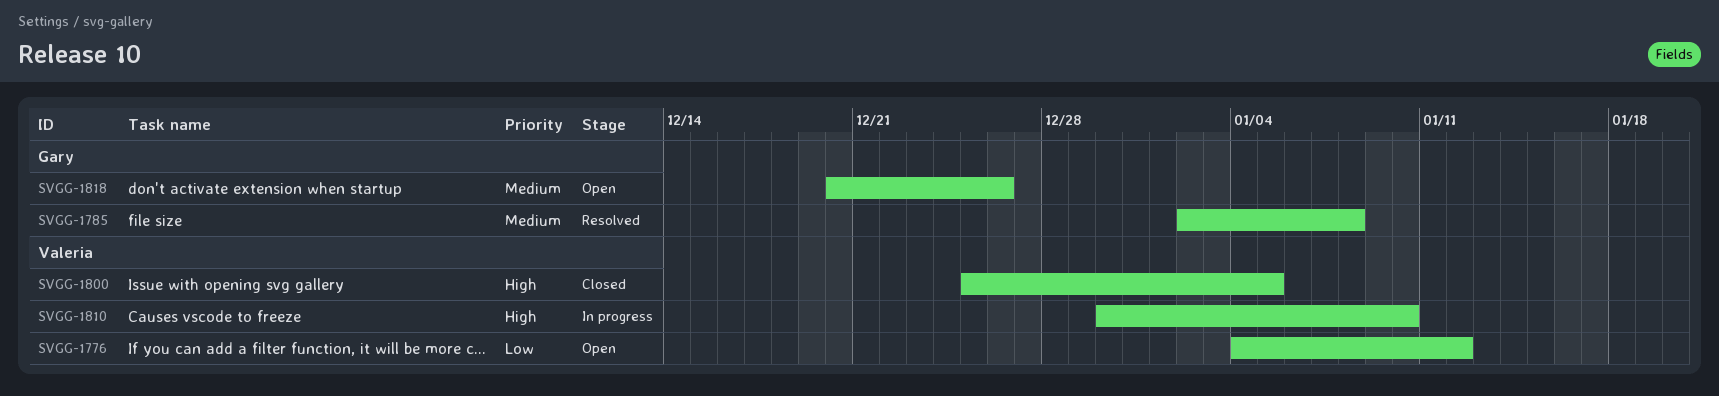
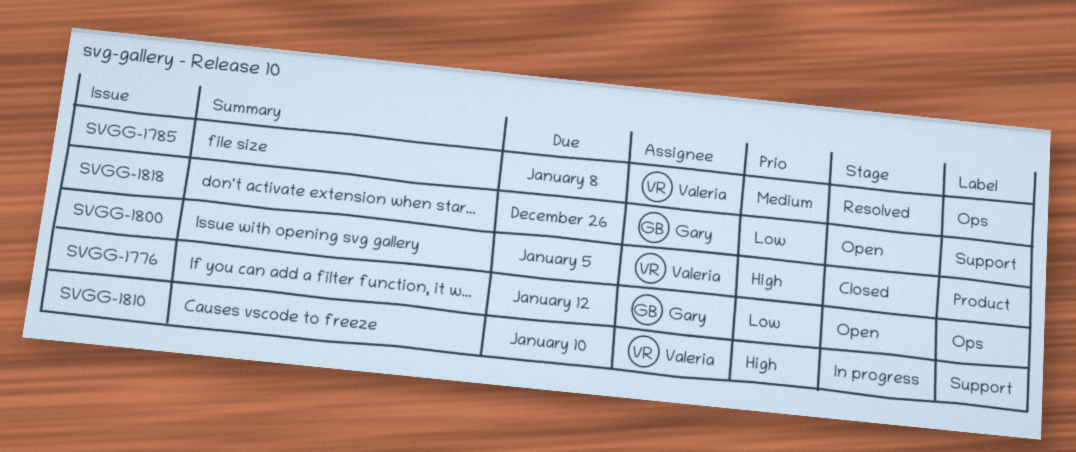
SVGG-1776, owner: Valeria -> Gary
SVGG-1785, owner: Gary -> Valeria
SVGG-1818, priority: Medium -> Low

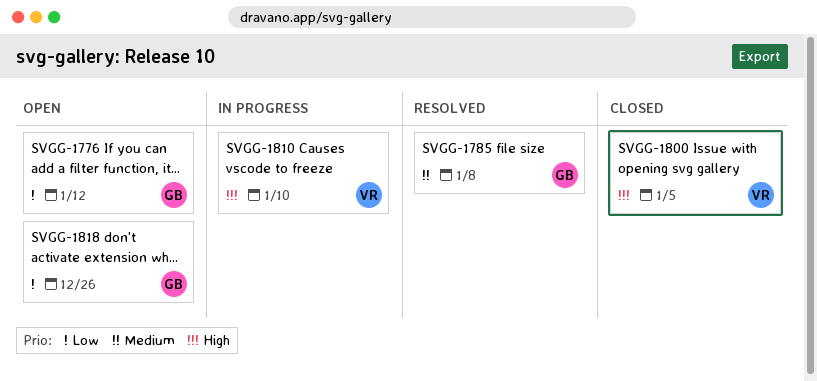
SVGG-1785, owner: Valeria -> Gary

